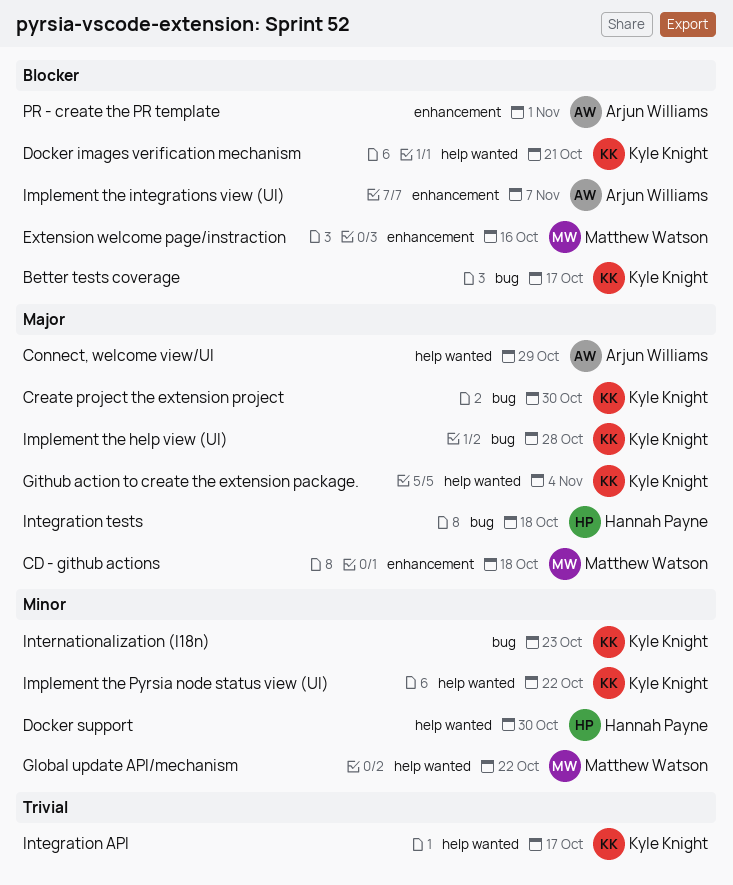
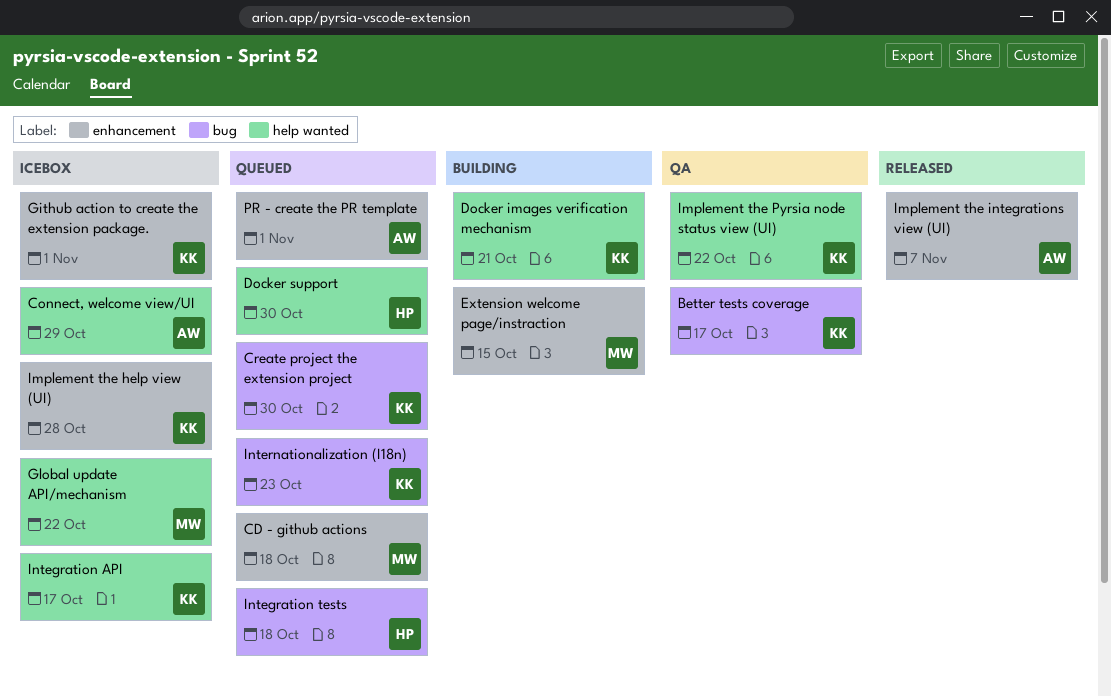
Extension welcome page/instraction, due: Oct 16 -> Oct 15
Github action to create the extension package., label: help wanted -> enhancement
Github action to create the extension package., due: Nov 4 -> Nov 1
Implement the help view (UI), label: bug -> enhancement

